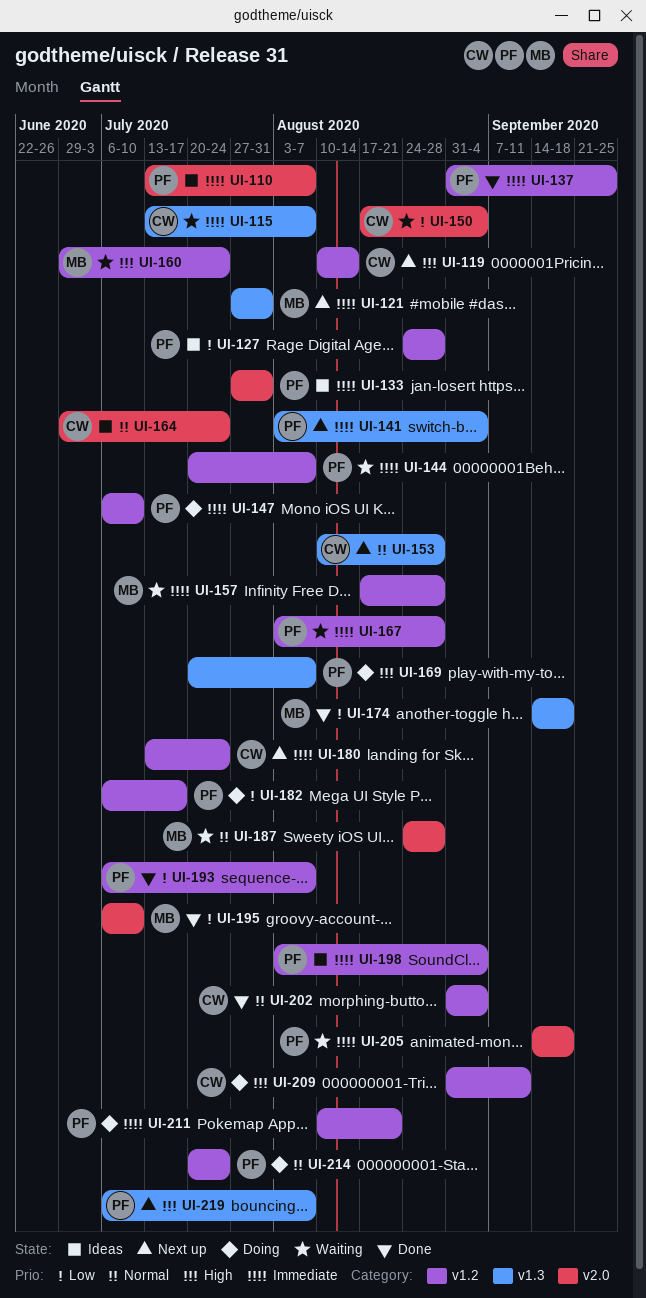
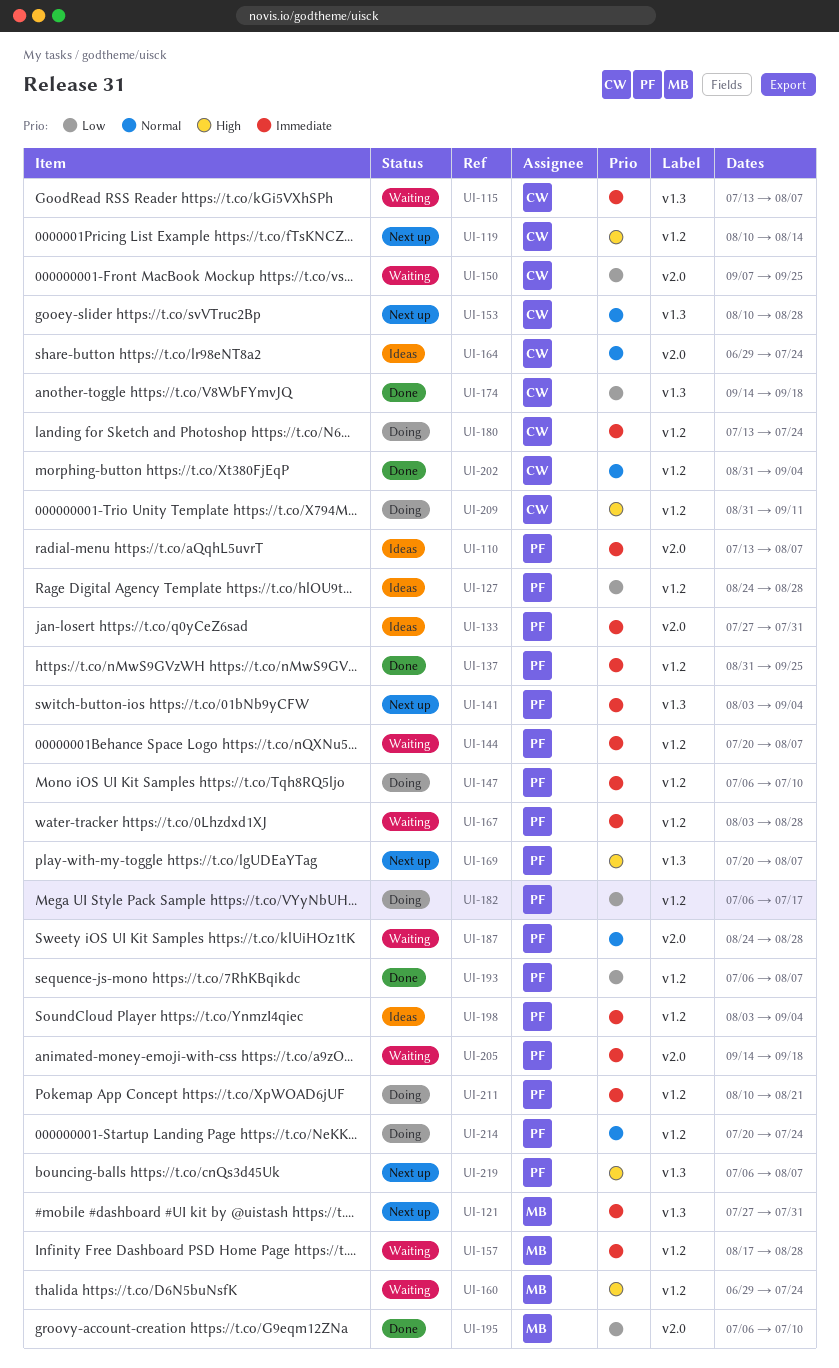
UI-150, start: Aug 17 -> Sep 7
UI-150, due: Sep 4 -> Sep 25
UI-169, status: Doing -> Next up
UI-174, owner: MB -> CW
UI-180, status: Next up -> Doing
UI-187, owner: MB -> PF

